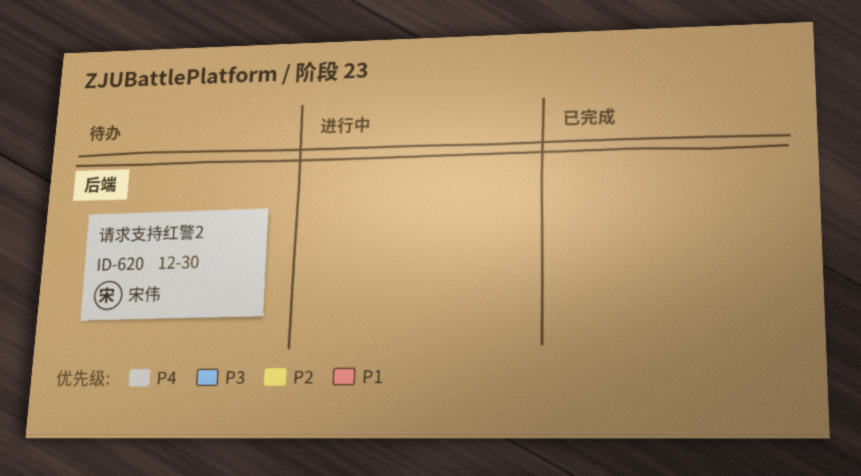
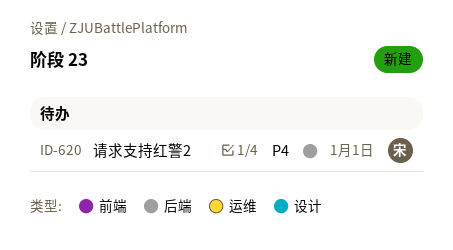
ID-620, due: Dec 30 -> Jan 1

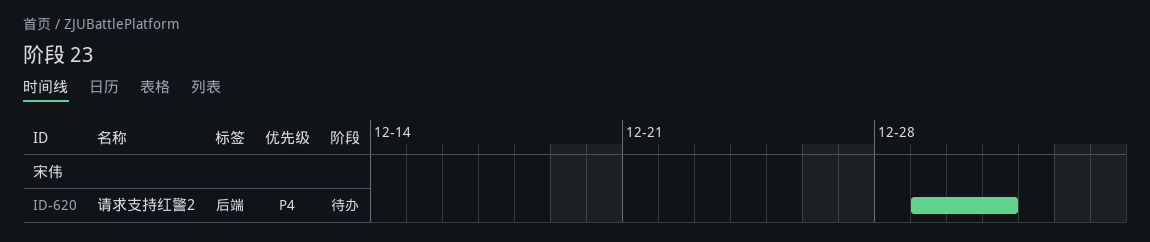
ID-620, due: Jan 1 -> Dec 31

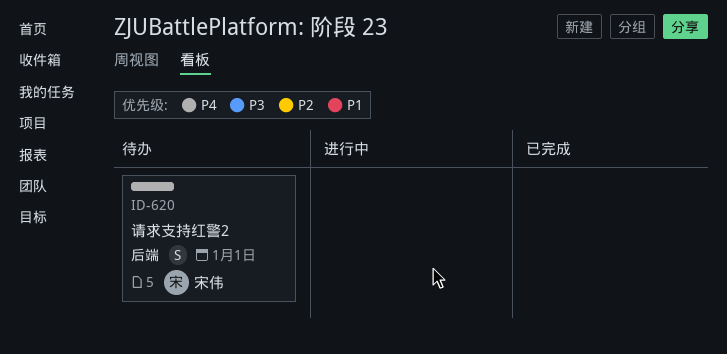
ID-620, due: Dec 31 -> Jan 1

